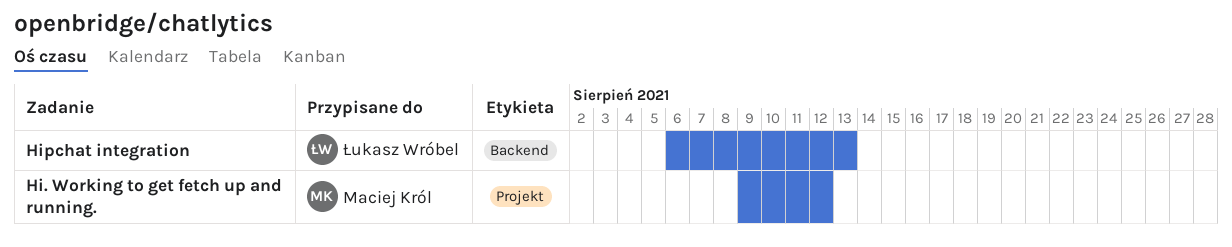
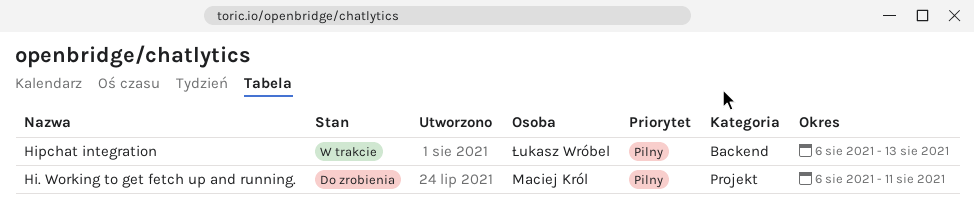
Hi. Working to get fetch up and running., start: Aug 9 -> Aug 6
Hi. Working to get fetch up and running., due: Aug 12 -> Aug 11

